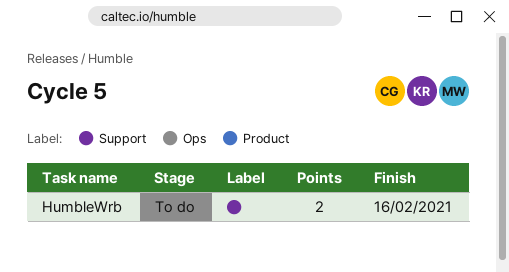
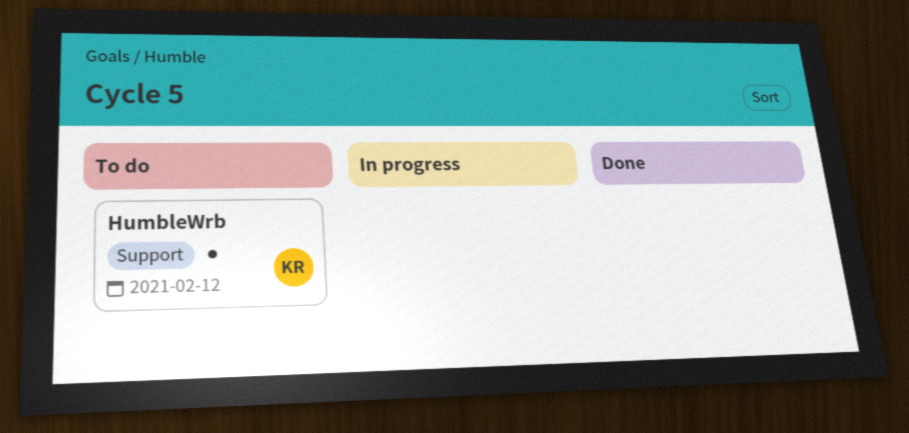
HumbleWrb, estimate: 2 -> 1
HumbleWrb, due: Feb 16 -> Feb 12

